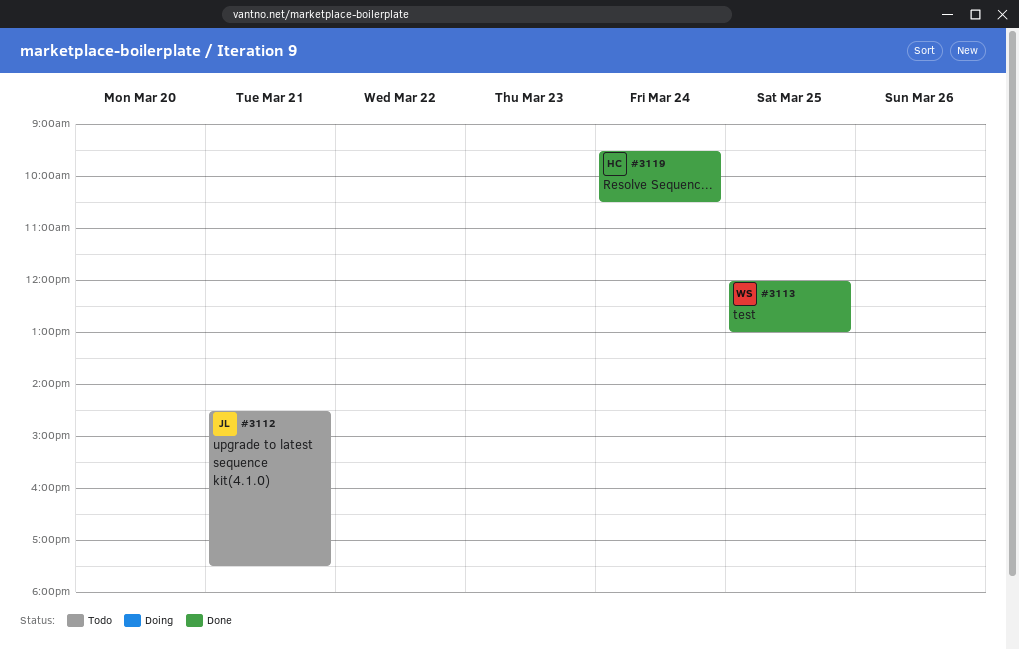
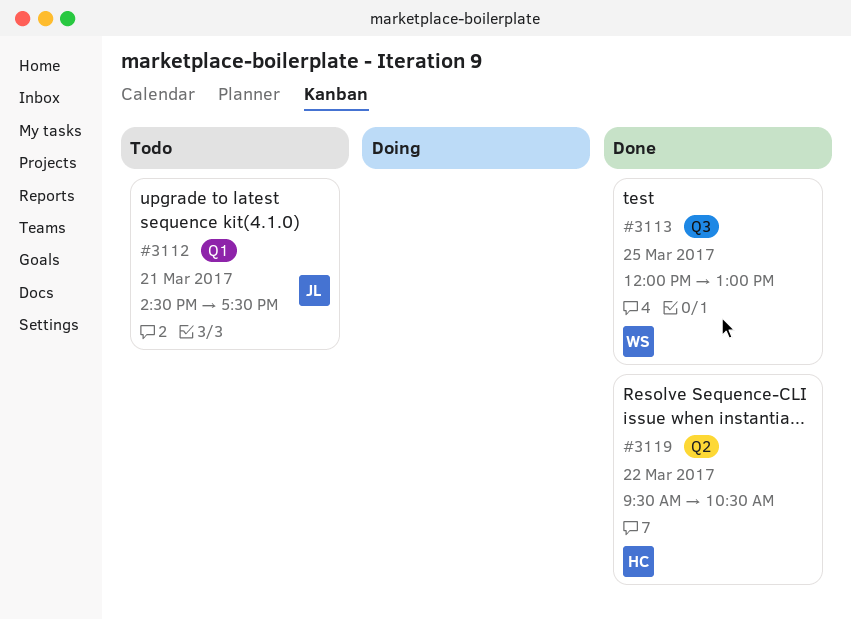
#3119, day: Mar 24 -> Mar 22

